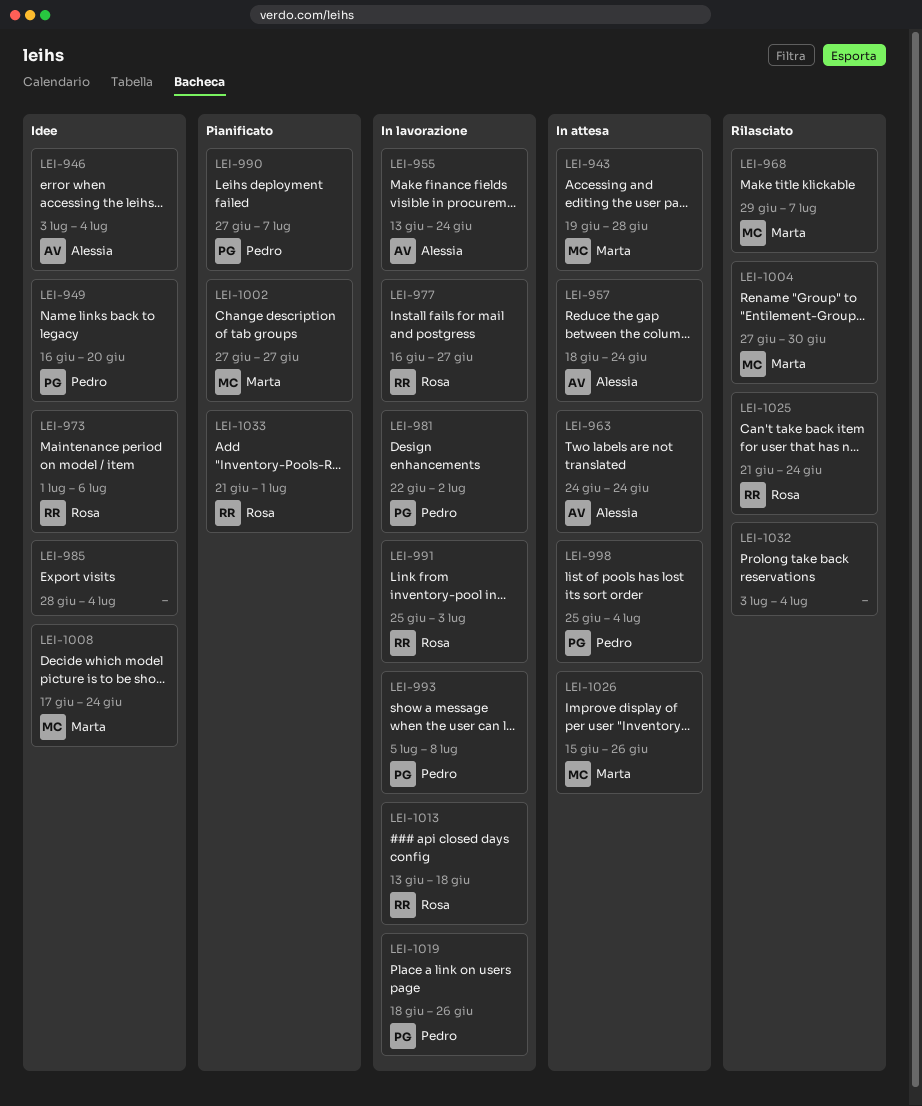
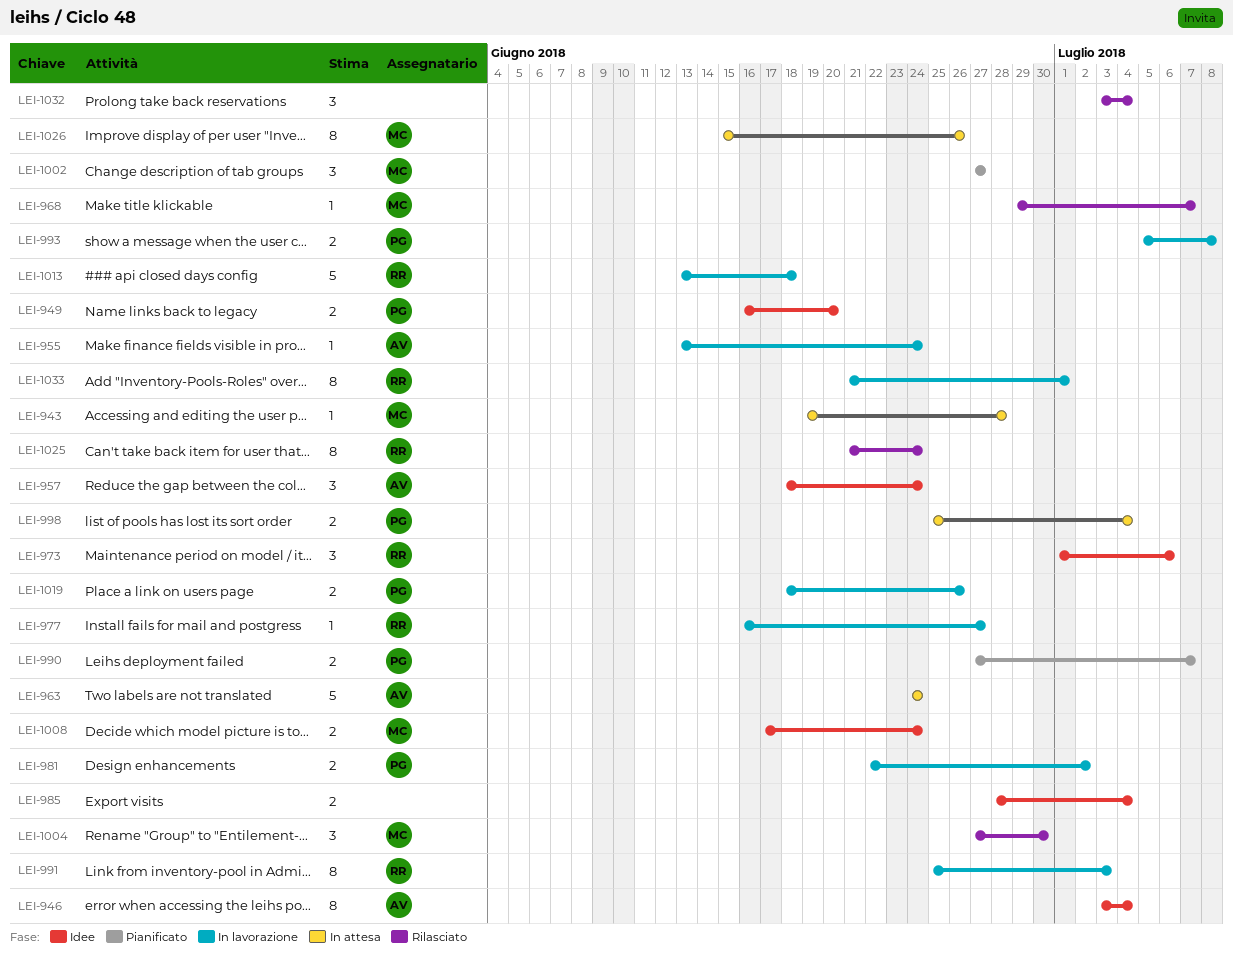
LEI-957, status: In attesa -> Idee
LEI-1033, status: Pianificato -> In lavorazione

